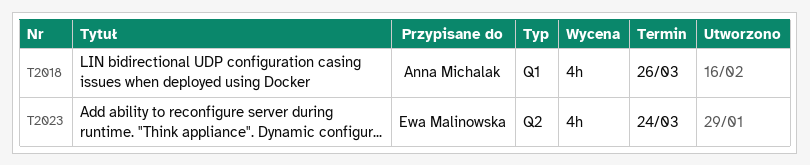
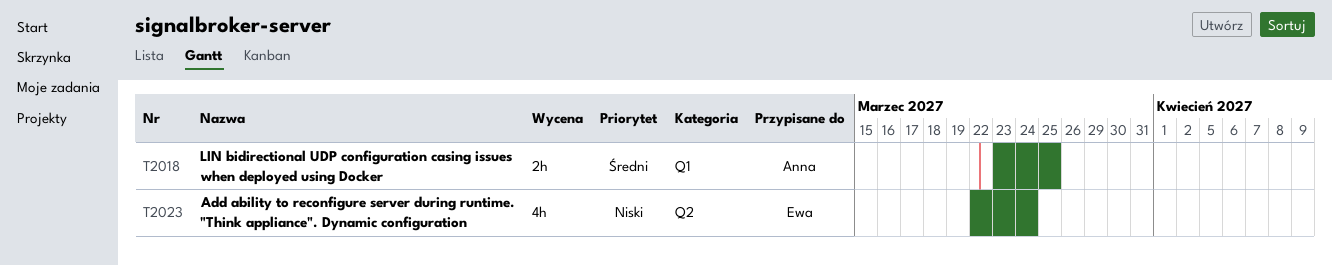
T2018, estimate: 4h -> 2h
T2018, due: Mar 26 -> Mar 25

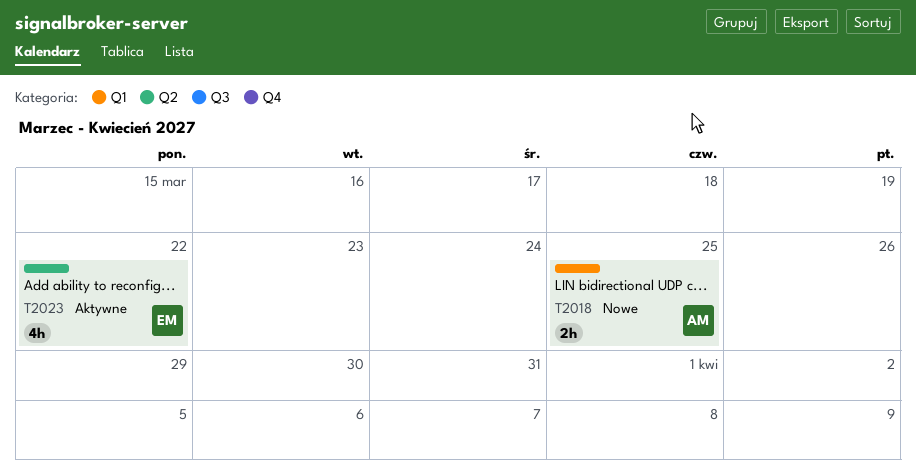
T2023, due: Mar 24 -> Mar 22

